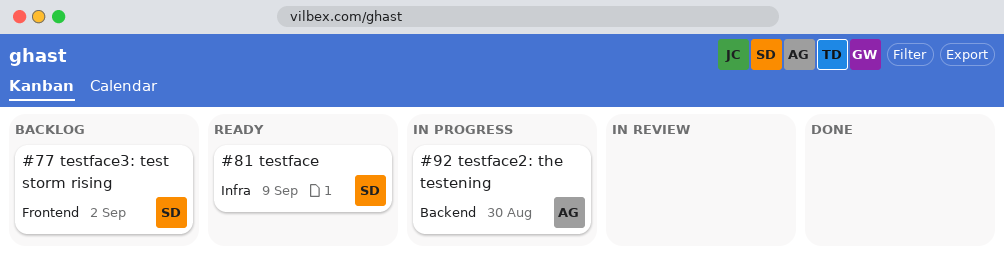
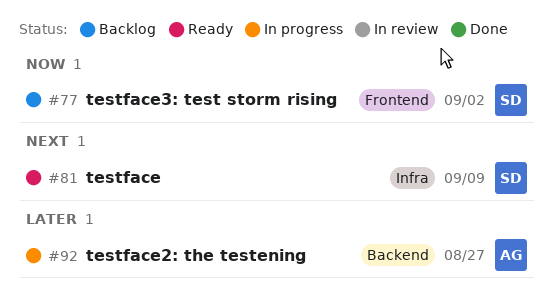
#92, due: Aug 30 -> Aug 27

